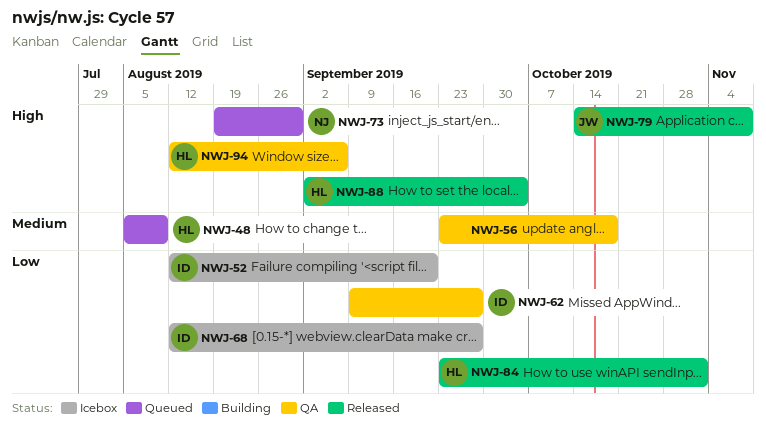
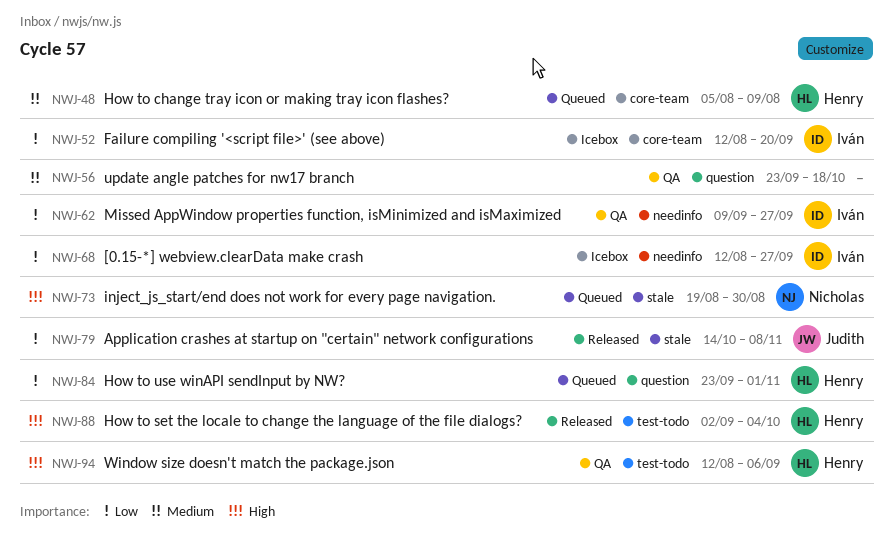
NWJ-79, priority: High -> Low
NWJ-84, status: Released -> Queued

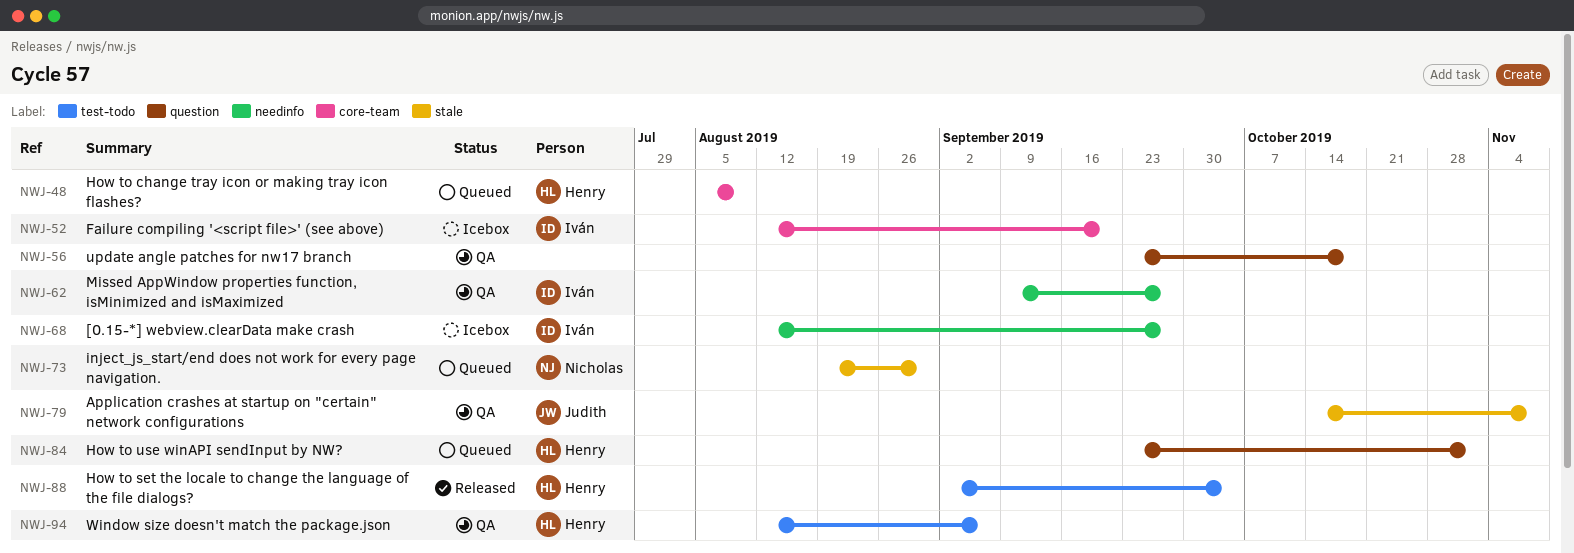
NWJ-79, status: Released -> QA

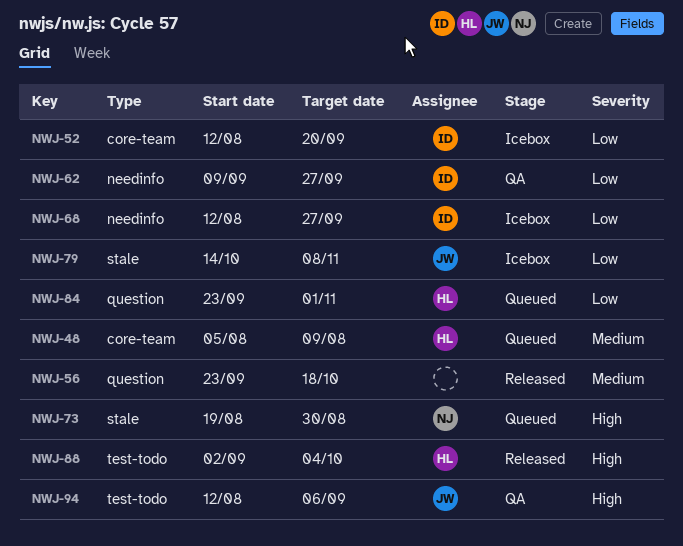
NWJ-56, status: QA -> Released
NWJ-79, status: QA -> Icebox
NWJ-94, owner: Henry -> Judith

